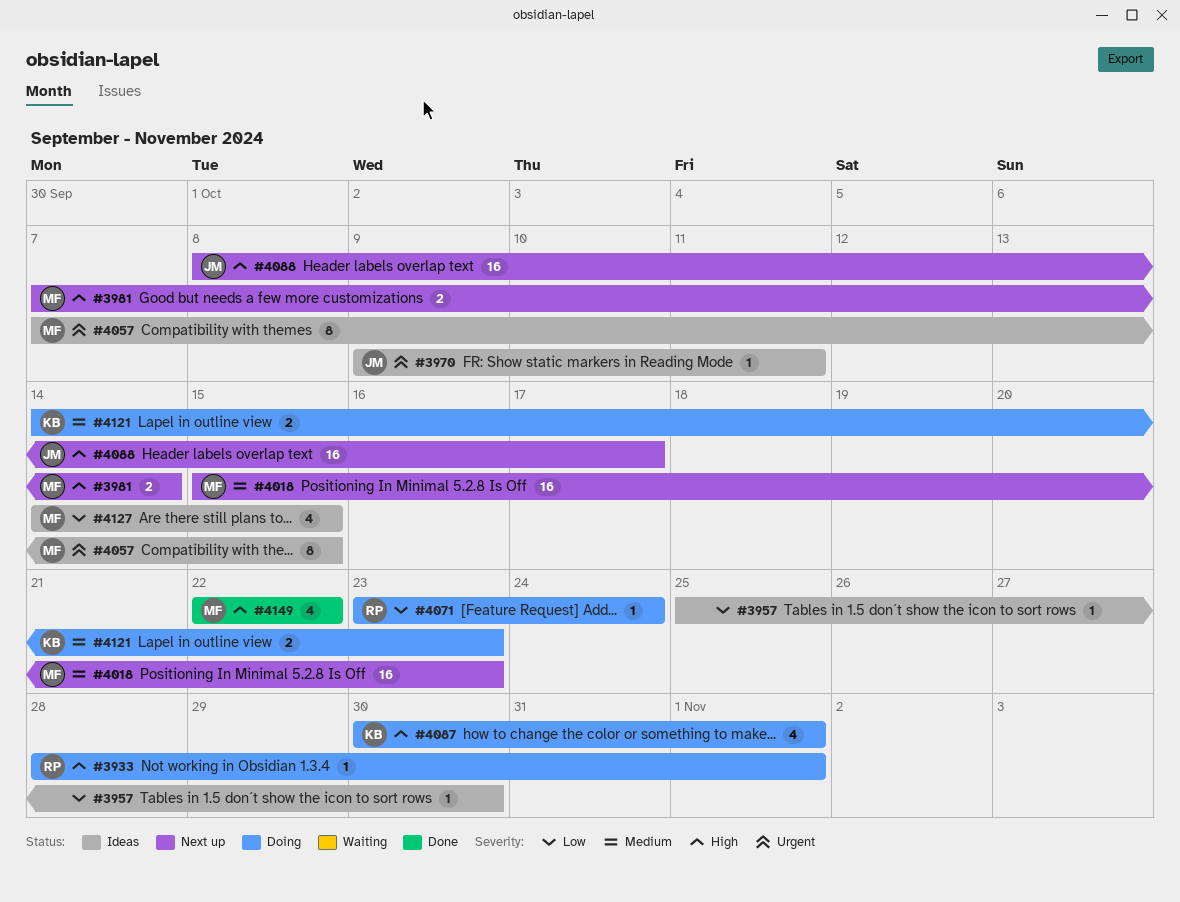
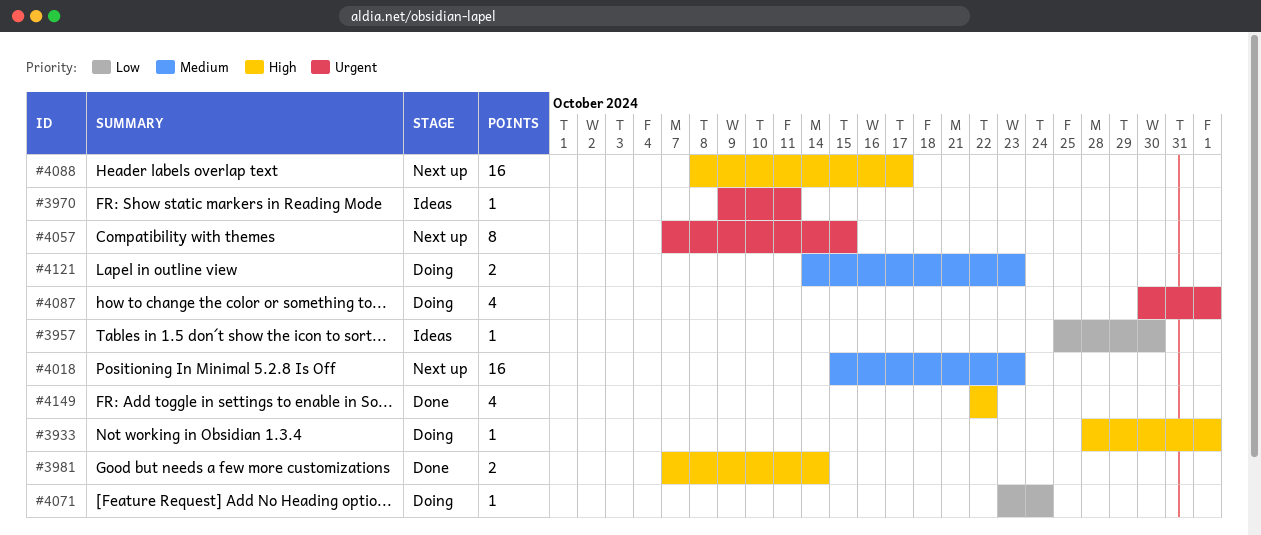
#3981, status: Next up -> Done
#4057, status: Ideas -> Next up
#4087, priority: High -> Urgent
#4127: present -> none

